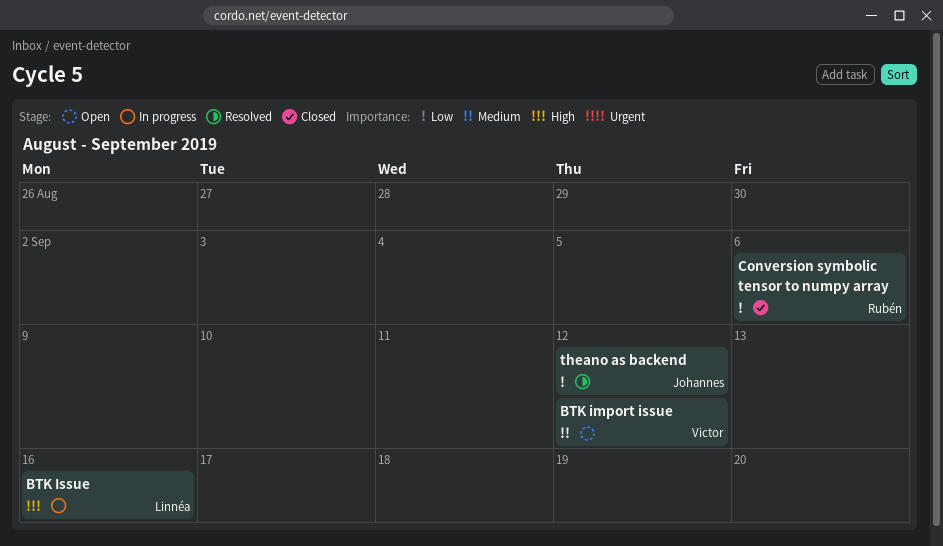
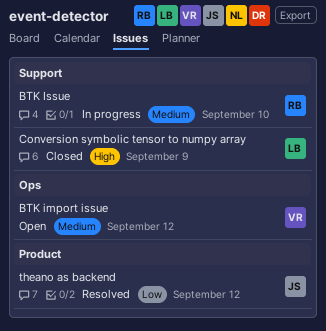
BTK Issue, owner: Linnéa -> Rubén
BTK Issue, priority: High -> Medium
BTK Issue, due: Sep 16 -> Sep 10
Conversion symbolic tensor to numpy array, owner: Rubén -> Linnéa
Conversion symbolic tensor to numpy array, priority: Low -> High
Conversion symbolic tensor to numpy array, due: Sep 6 -> Sep 9

